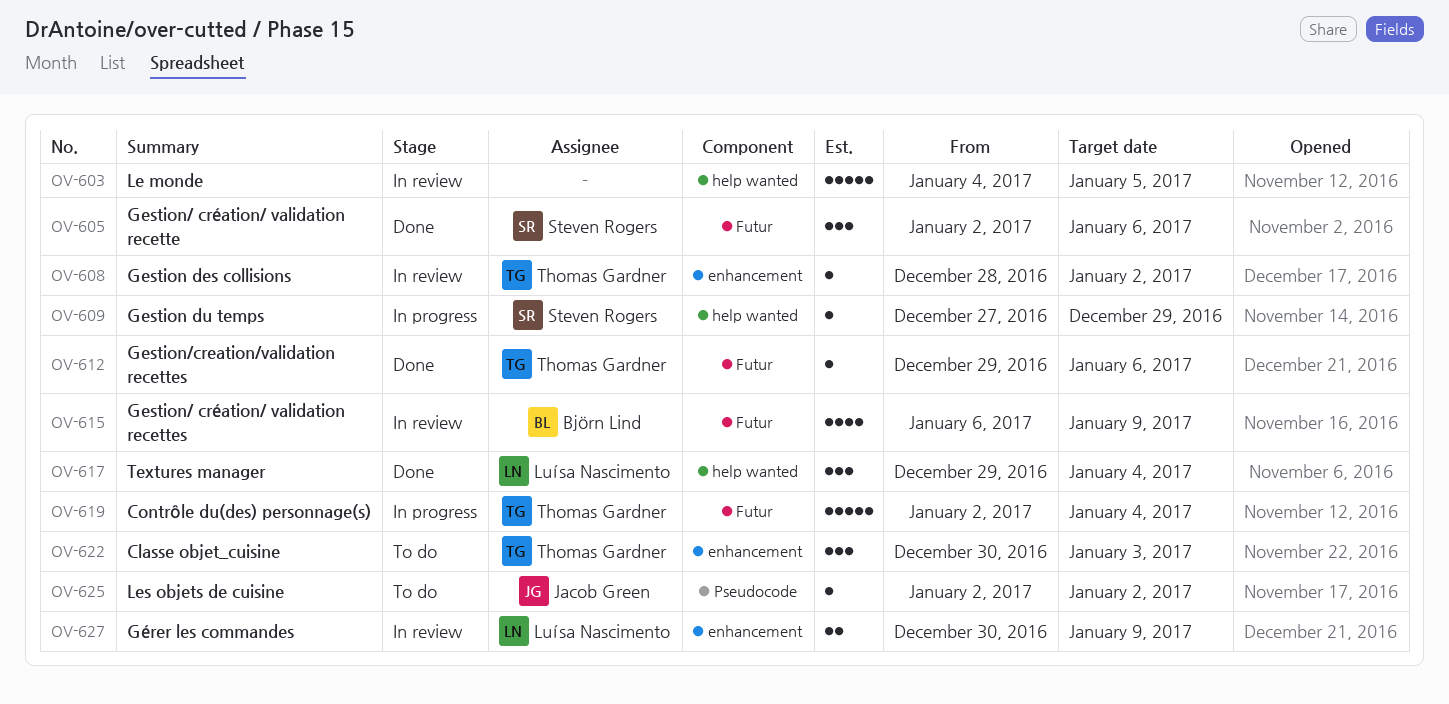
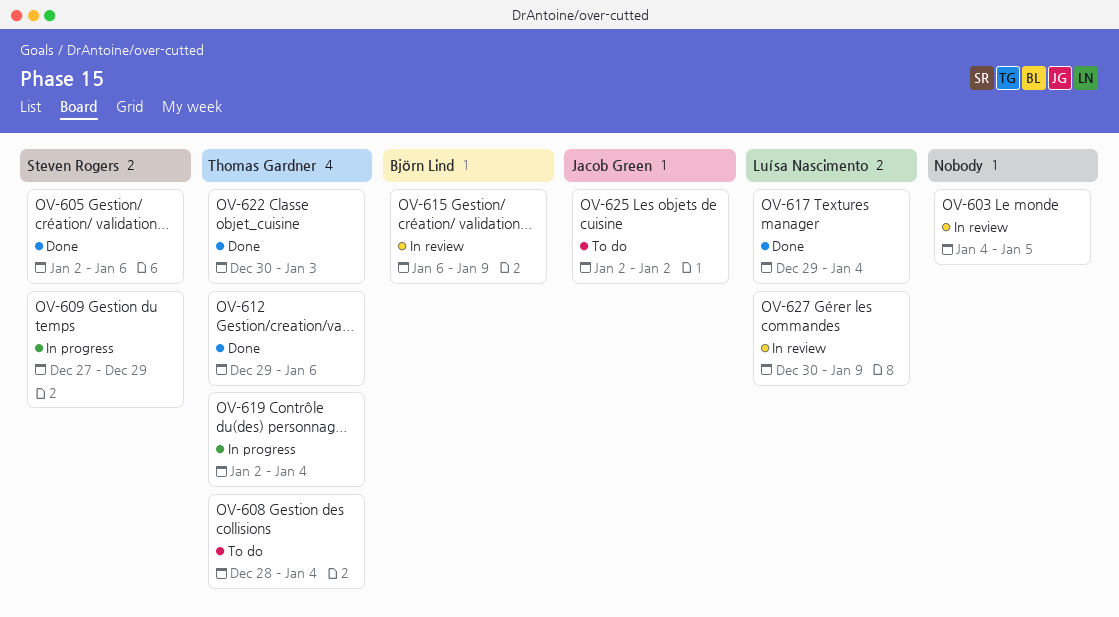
OV-608, status: In review -> To do
OV-608, due: Jan 2 -> Jan 4
OV-622, status: To do -> Done

